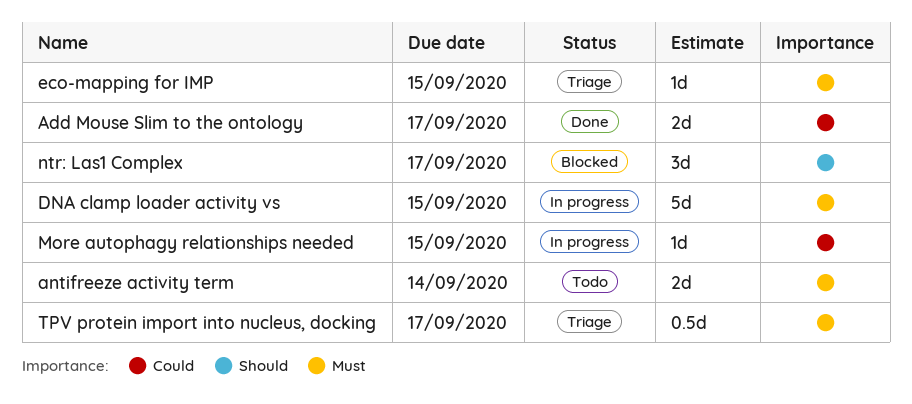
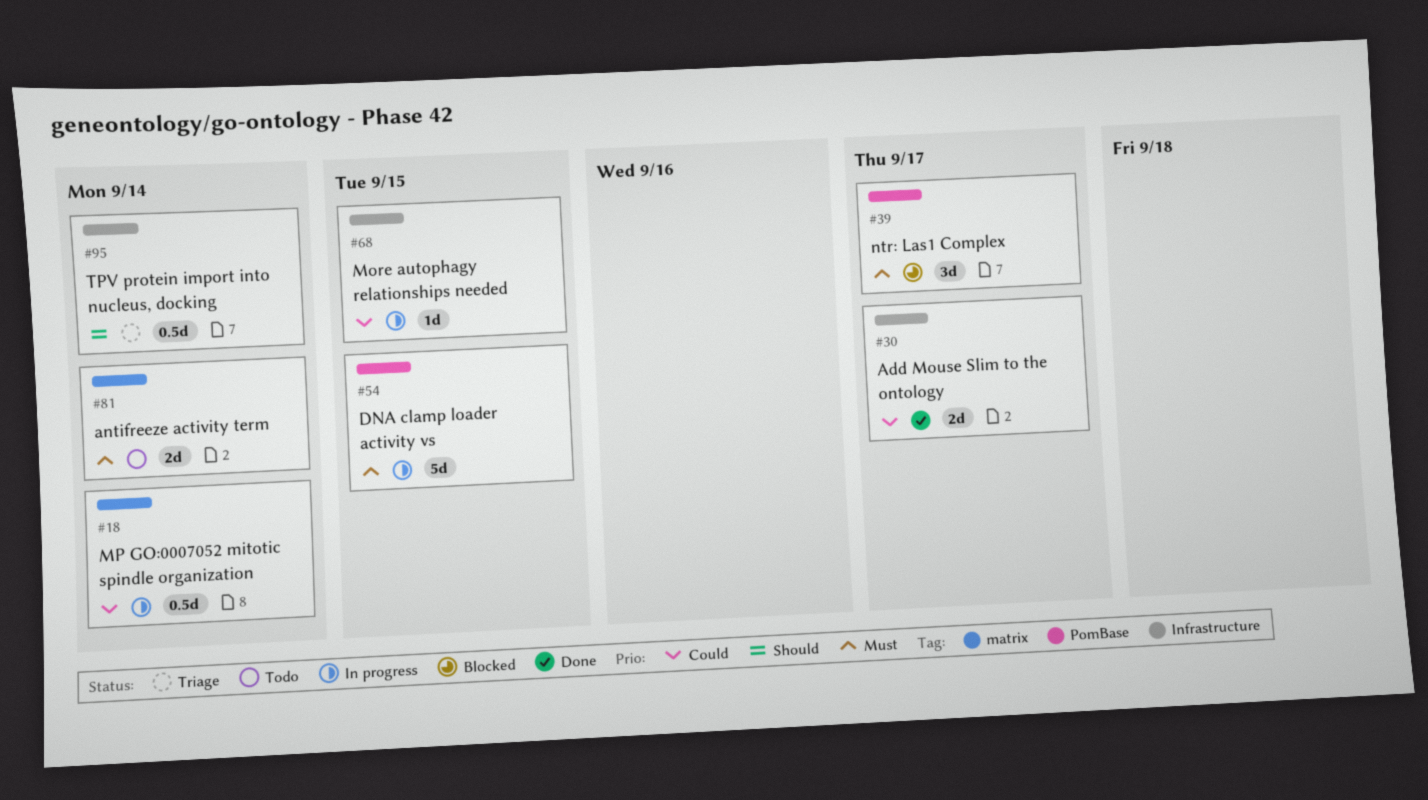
eco-mapping for IMP: present -> none
MP GO:0007052 mitotic spindle organization: none -> present
ntr: Las1 Complex, priority: Should -> Must
TPV protein import into nucleus, docking, priority: Must -> Should
TPV protein import into nucleus, docking, due: Sep 17 -> Sep 14

